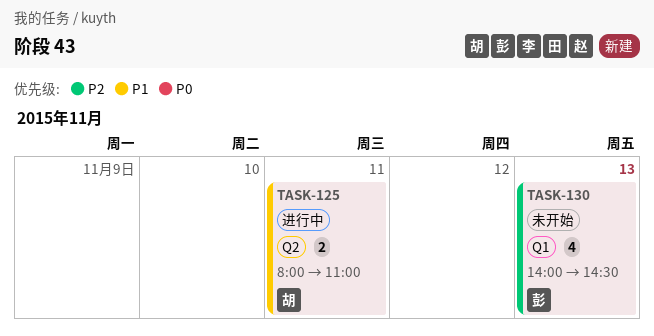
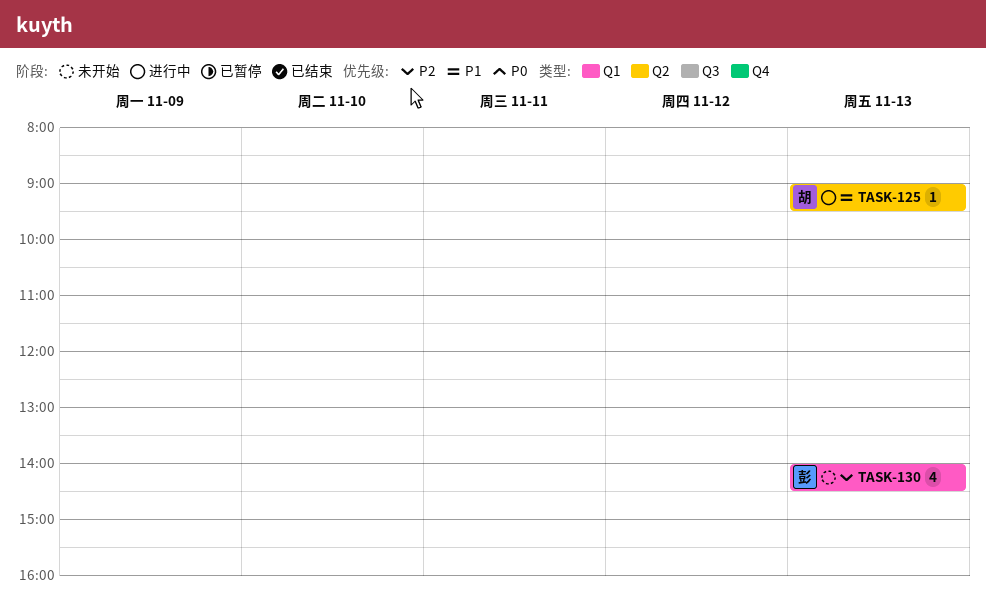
TASK-125, estimate: 2 -> 1
TASK-125, day: Nov 11 -> Nov 13
TASK-125, begins: 08:00 -> 09:00
TASK-125, ends: 11:00 -> 09:30

